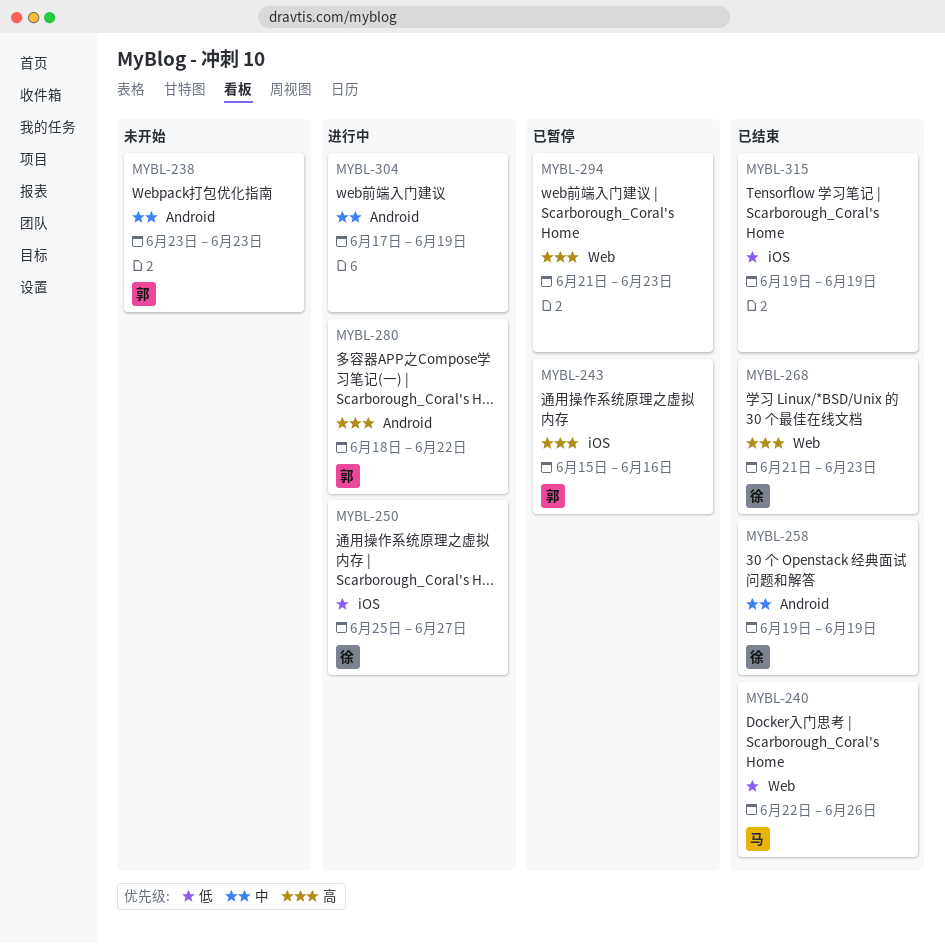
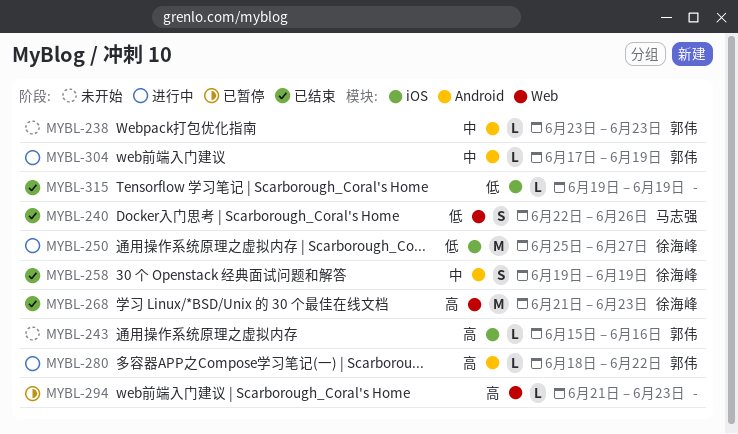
MYBL-243, status: 已暂停 -> 未开始
MYBL-304, owner: none -> 郭伟

